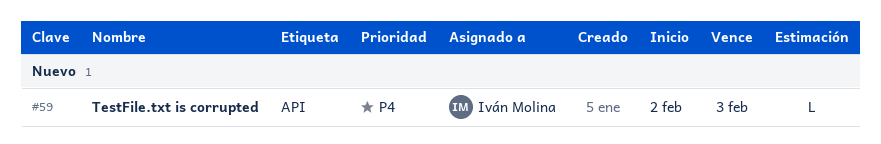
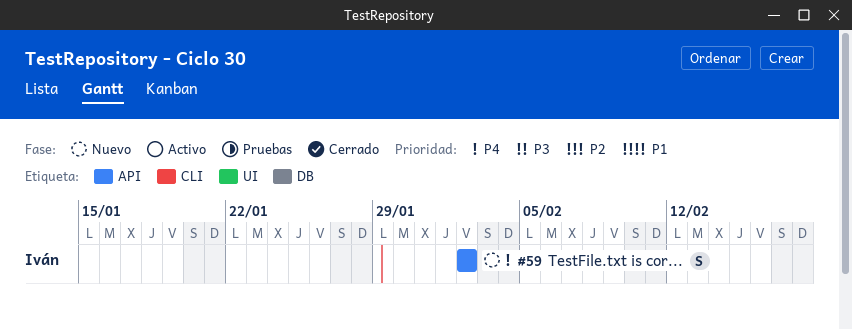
#59, estimate: L -> S
#59, due: Feb 3 -> Feb 2

